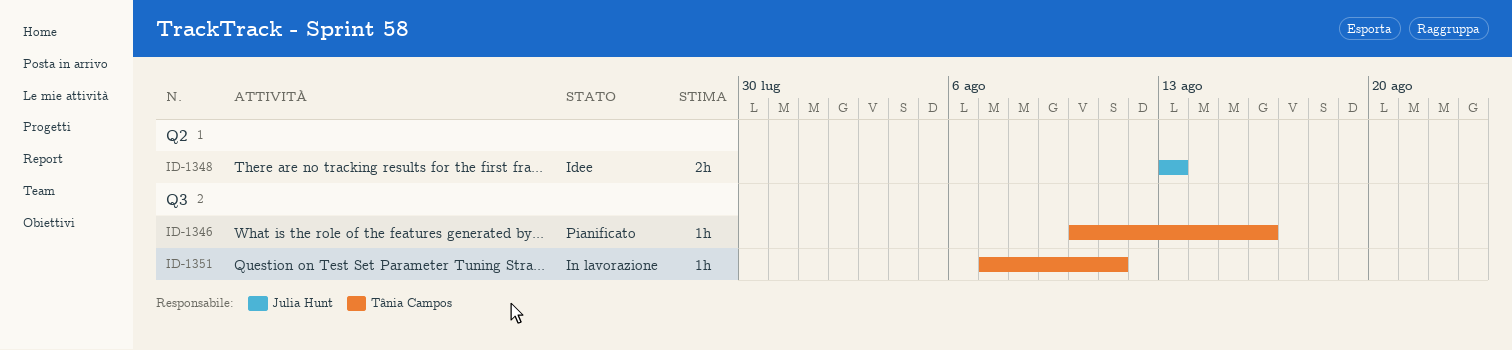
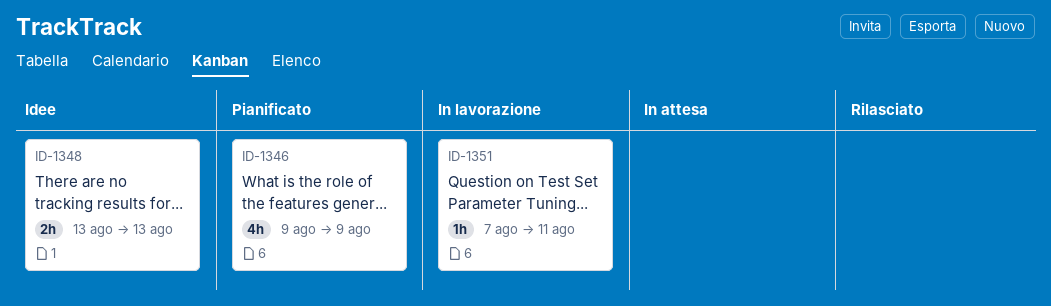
ID-1346, estimate: 1h -> 4h
ID-1346, start: Aug 10 -> Aug 9
ID-1346, due: Aug 16 -> Aug 9

